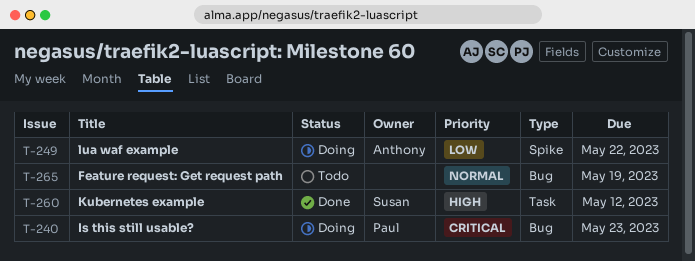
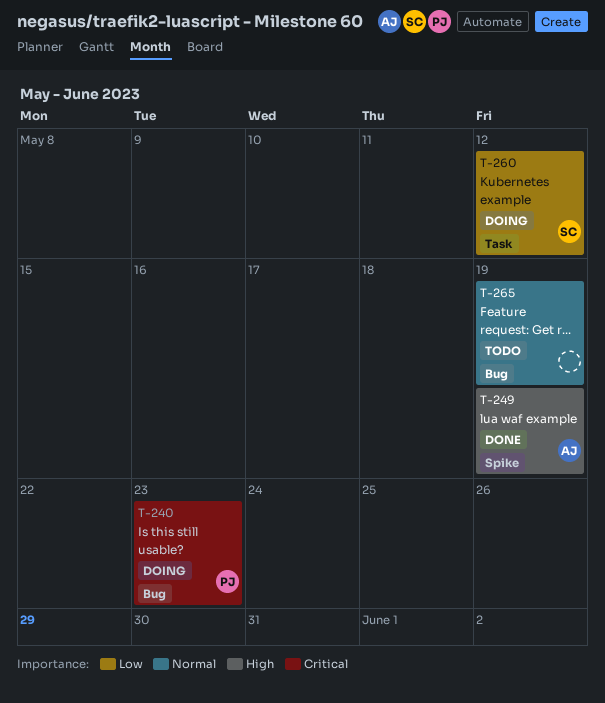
T-249, status: Doing -> Done
T-249, priority: Low -> High
T-249, due: May 22 -> May 19
T-260, status: Done -> Doing
T-260, priority: High -> Low

